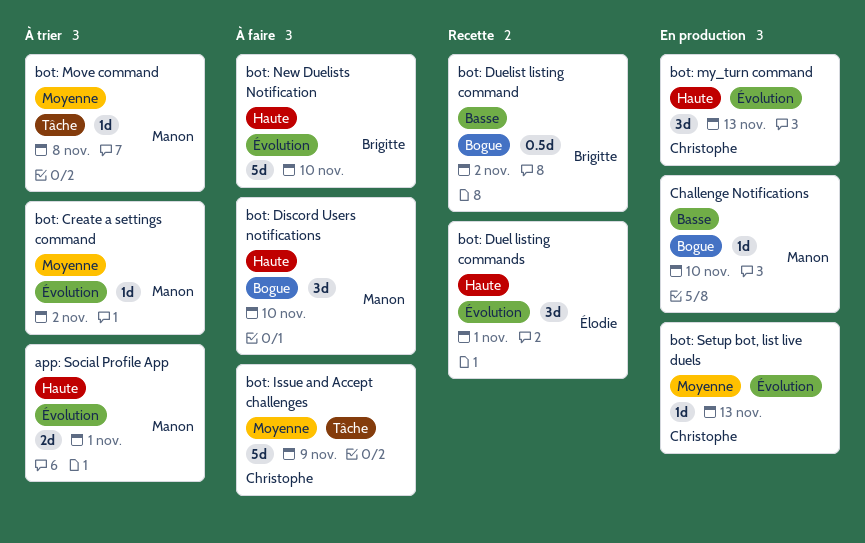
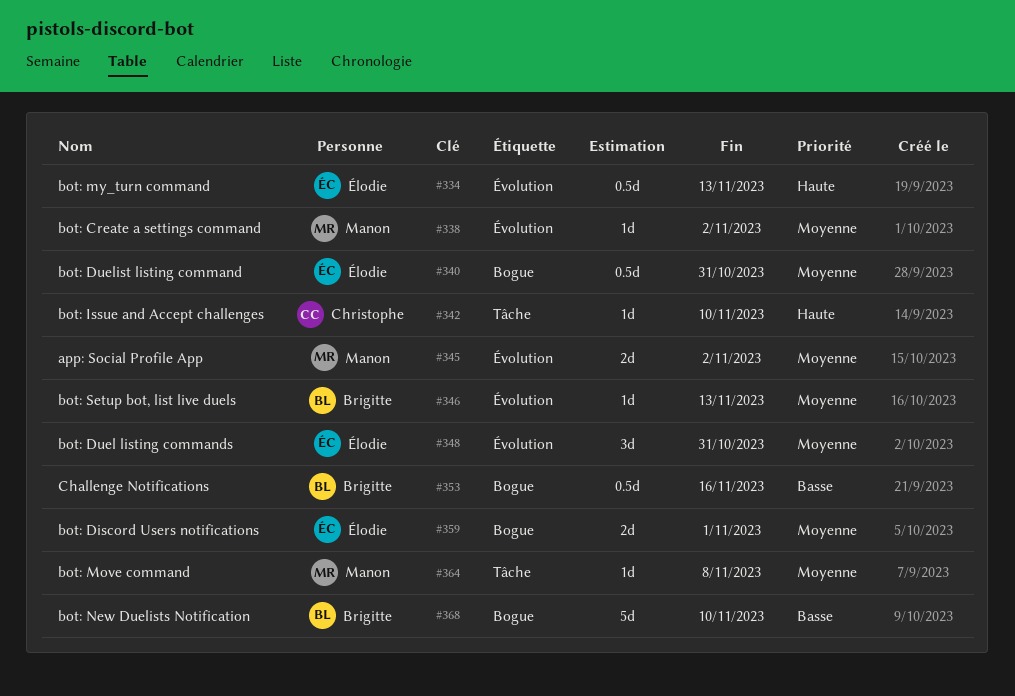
app: Social Profile App, priority: Haute -> Moyenne
app: Social Profile App, due: Nov 1 -> Nov 2
bot: Discord Users notifications, owner: Manon -> Élodie
bot: Discord Users notifications, priority: Haute -> Moyenne
bot: Discord Users notifications, estimate: 3d -> 2d
bot: Discord Users notifications, due: Nov 10 -> Nov 1
bot: Duel listing commands, priority: Haute -> Moyenne
bot: Duel listing commands, due: Nov 1 -> Oct 31
bot: Duelist listing command, owner: Brigitte -> Élodie
bot: Duelist listing command, priority: Basse -> Moyenne
bot: Duelist listing command, due: Nov 2 -> Oct 31
bot: Issue and Accept challenges, priority: Moyenne -> Haute
bot: Issue and Accept challenges, estimate: 5d -> 1d
bot: Issue and Accept challenges, due: Nov 9 -> Nov 10
bot: my_turn command, owner: Christophe -> Élodie
bot: my_turn command, estimate: 3d -> 0.5d
bot: New Duelists Notification, priority: Haute -> Basse
bot: New Duelists Notification, label: Évolution -> Bogue
bot: Setup bot, list live duels, owner: Christophe -> Brigitte
Challenge Notifications, owner: Manon -> Brigitte
Challenge Notifications, estimate: 1d -> 0.5d
Challenge Notifications, due: Nov 10 -> Nov 16

